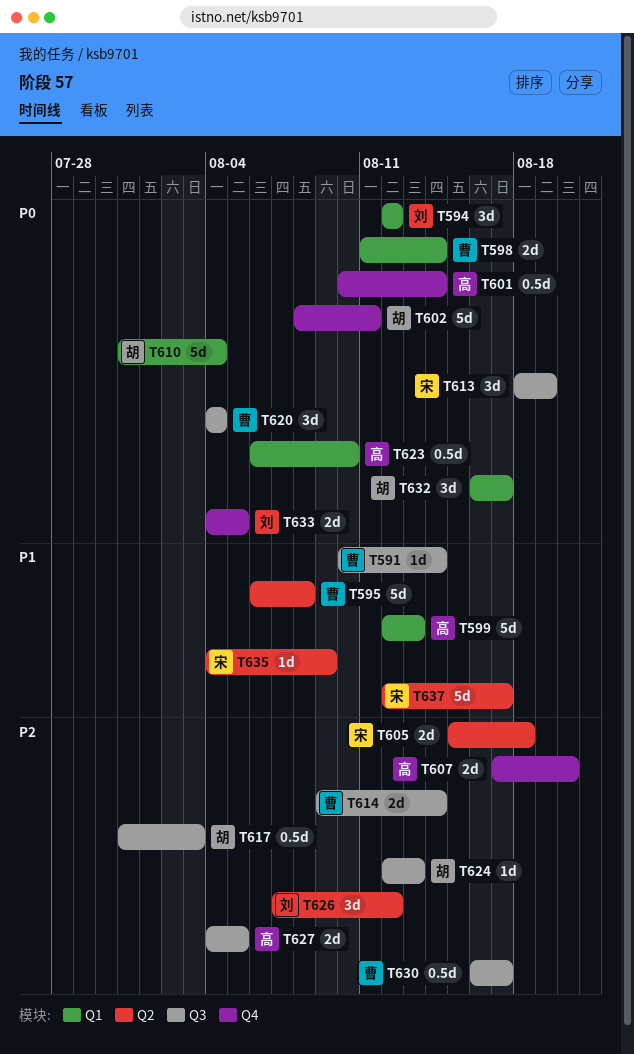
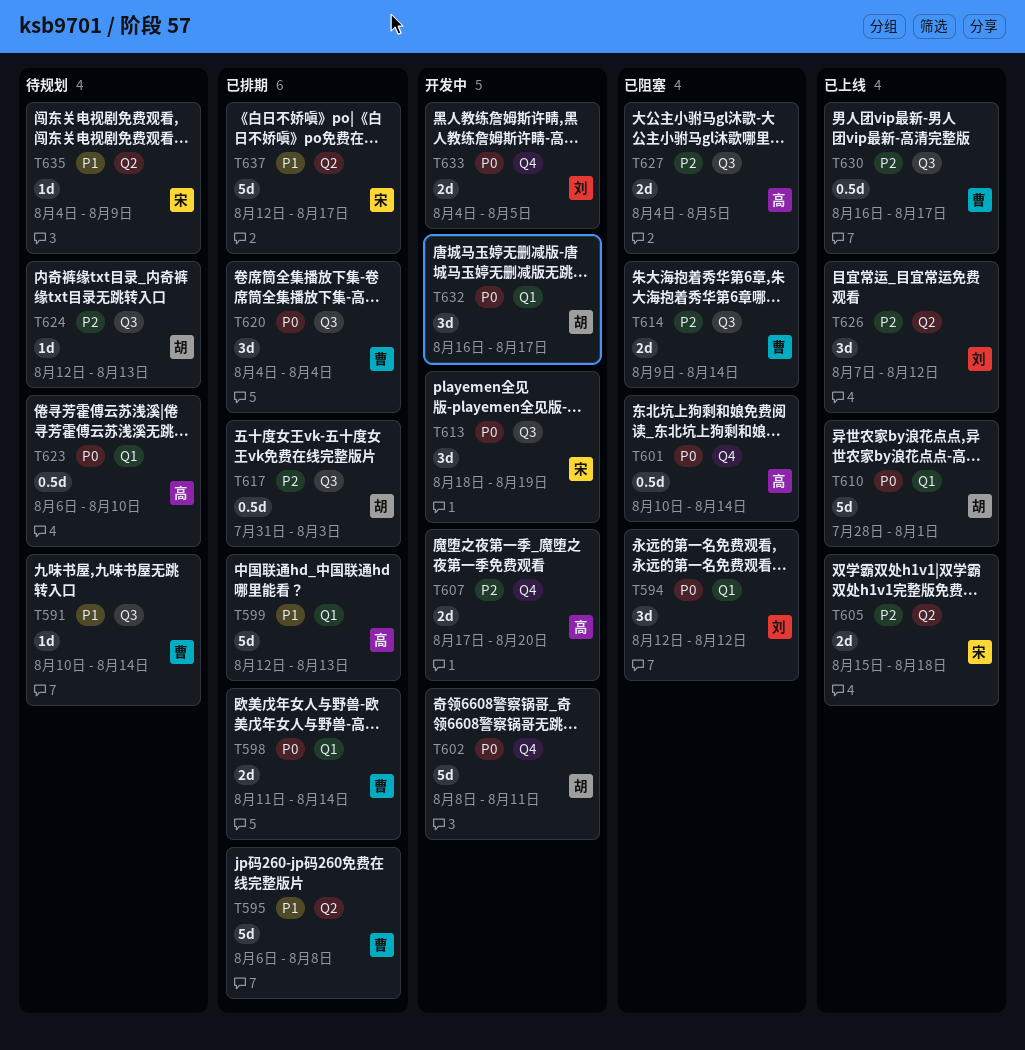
T610, start: Jul 31 -> Jul 28
T610, due: Aug 4 -> Aug 1

